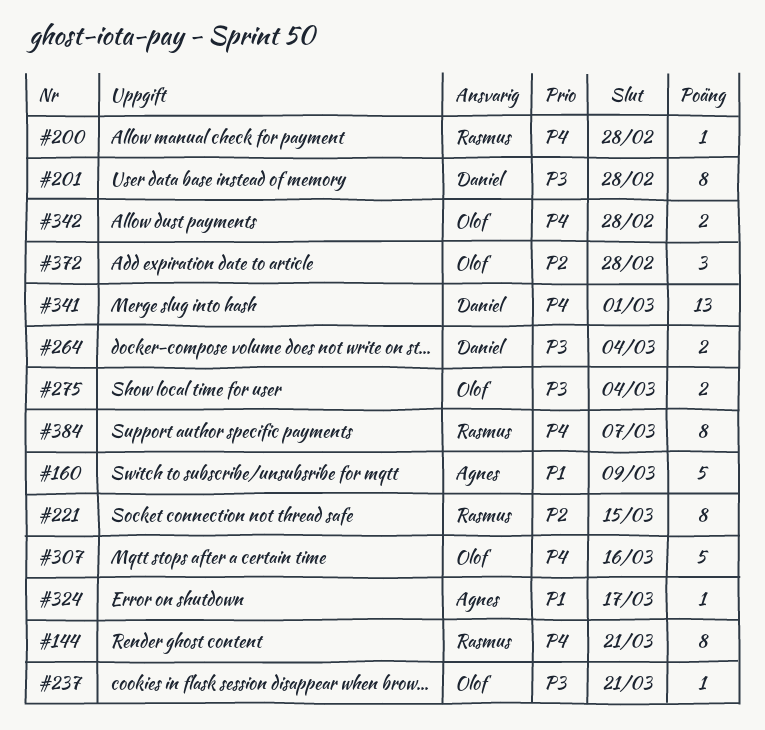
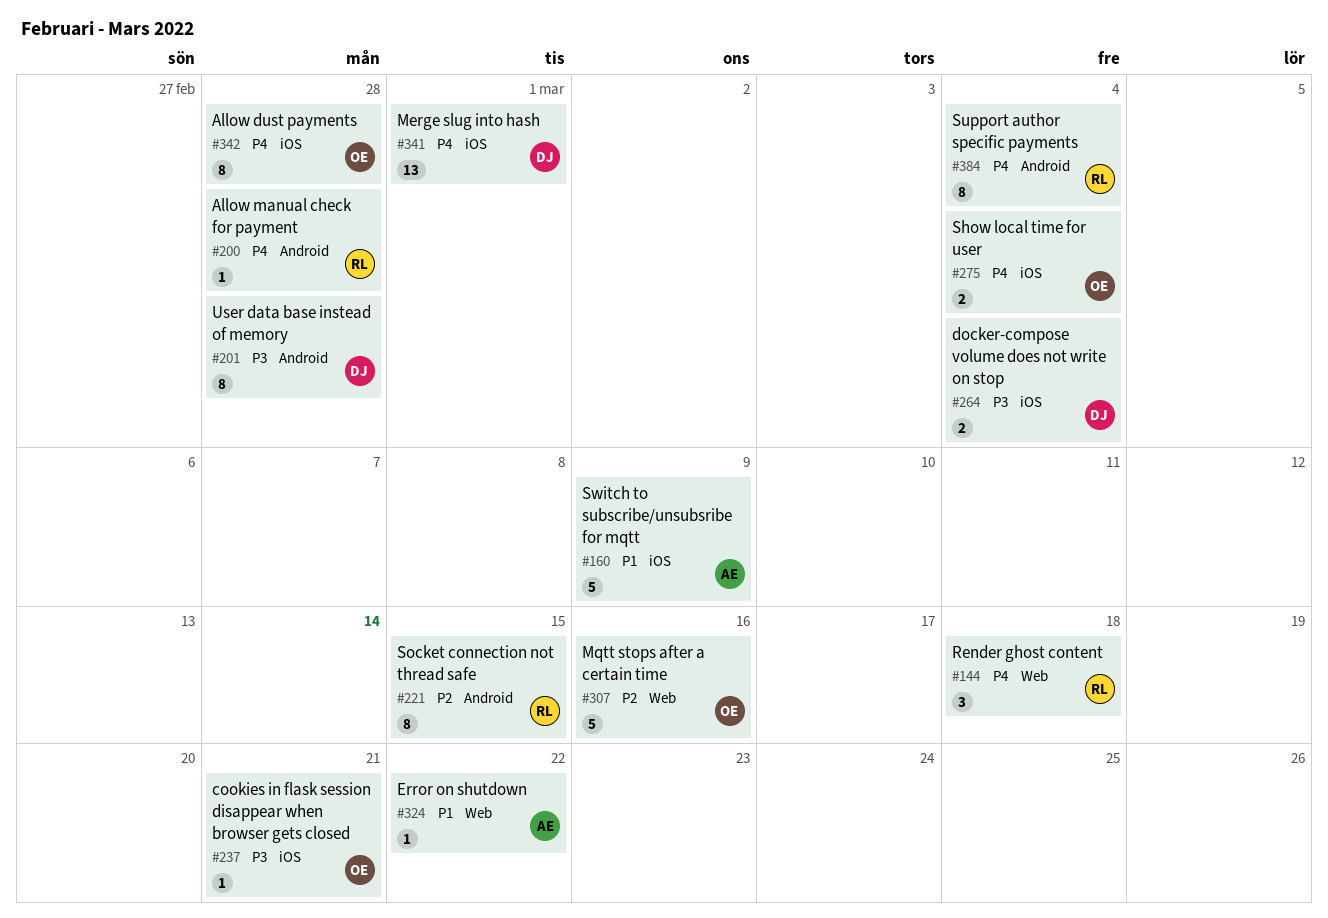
#144, estimate: 8 -> 3
#144, due: Mar 21 -> Mar 18
#275, priority: P3 -> P4
#307, priority: P4 -> P2
#324, due: Mar 17 -> Mar 22
#342, estimate: 2 -> 8
#372: present -> none
#384, due: Mar 7 -> Mar 4

